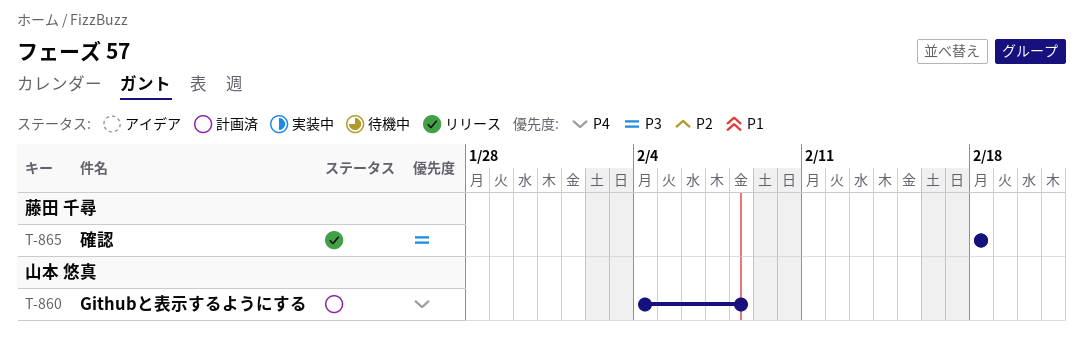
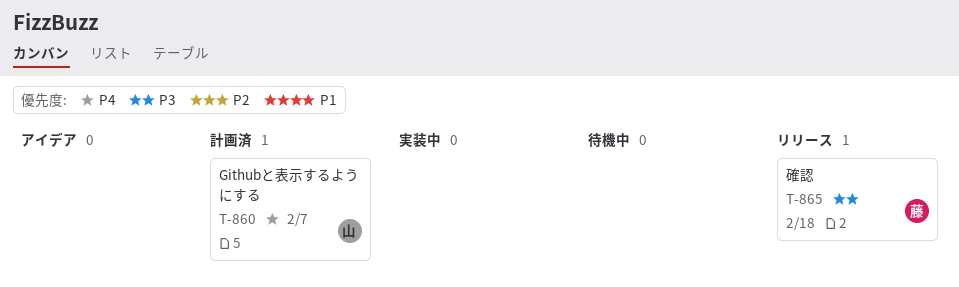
T-860, due: Feb 8 -> Feb 7

